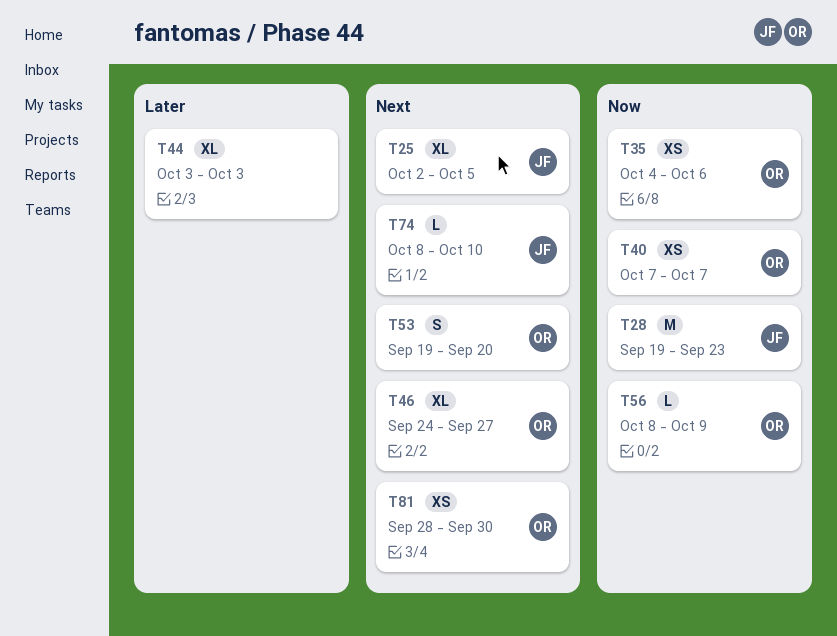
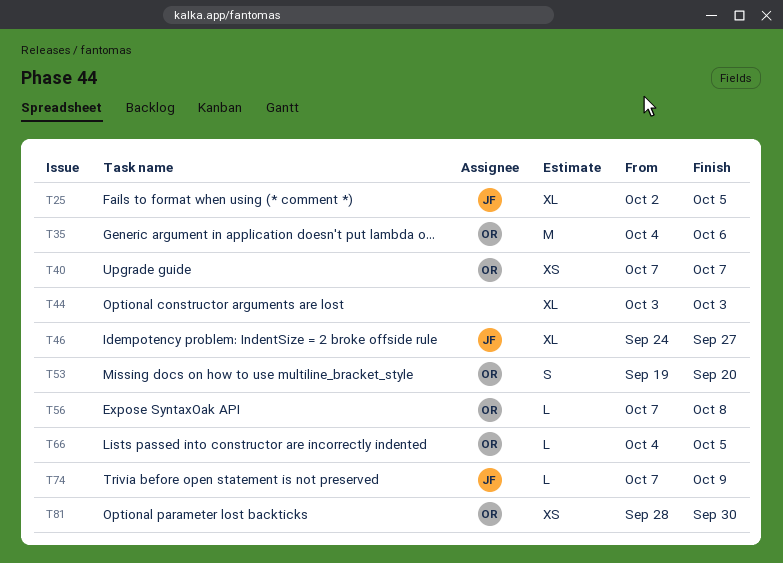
T28: present -> none
T35, estimate: XS -> M
T46, owner: OR -> JF
T56, start: Oct 8 -> Oct 7
T56, due: Oct 9 -> Oct 8
T66: none -> present
T74, start: Oct 8 -> Oct 7
T74, due: Oct 10 -> Oct 9

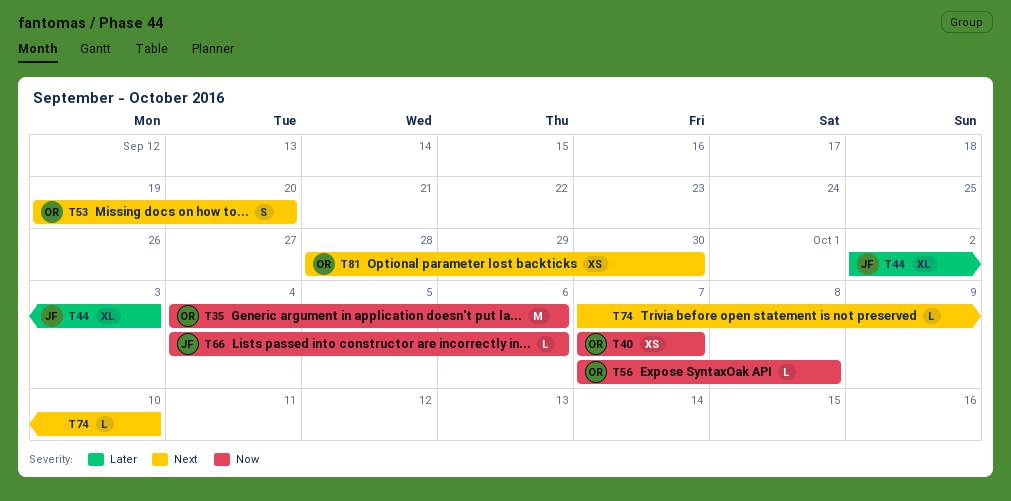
T25: present -> none
T44, owner: none -> JF
T44, start: Oct 3 -> Oct 2
T46: present -> none
T66, owner: OR -> JF
T66, due: Oct 5 -> Oct 6
T74, owner: JF -> none
T74, due: Oct 9 -> Oct 10

